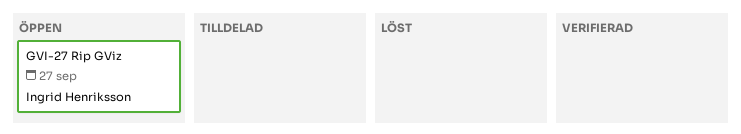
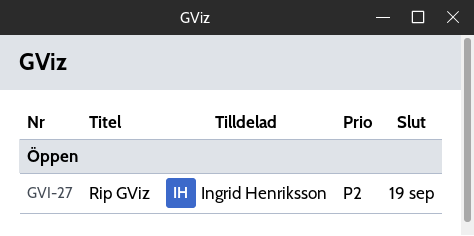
GVI-27, due: Sep 27 -> Sep 19

